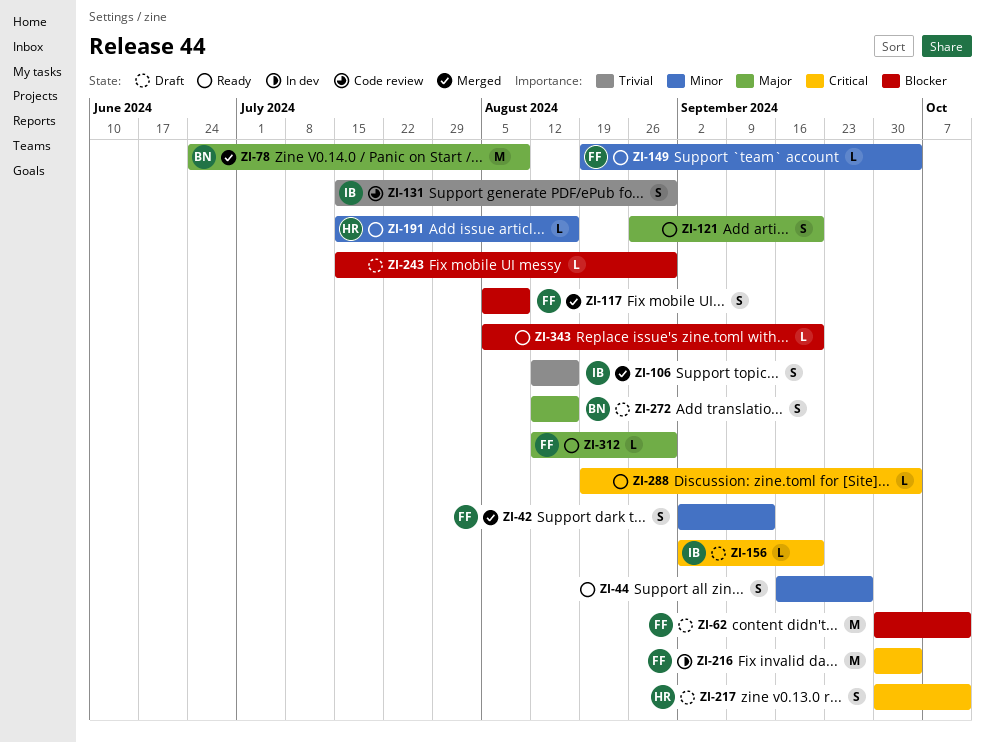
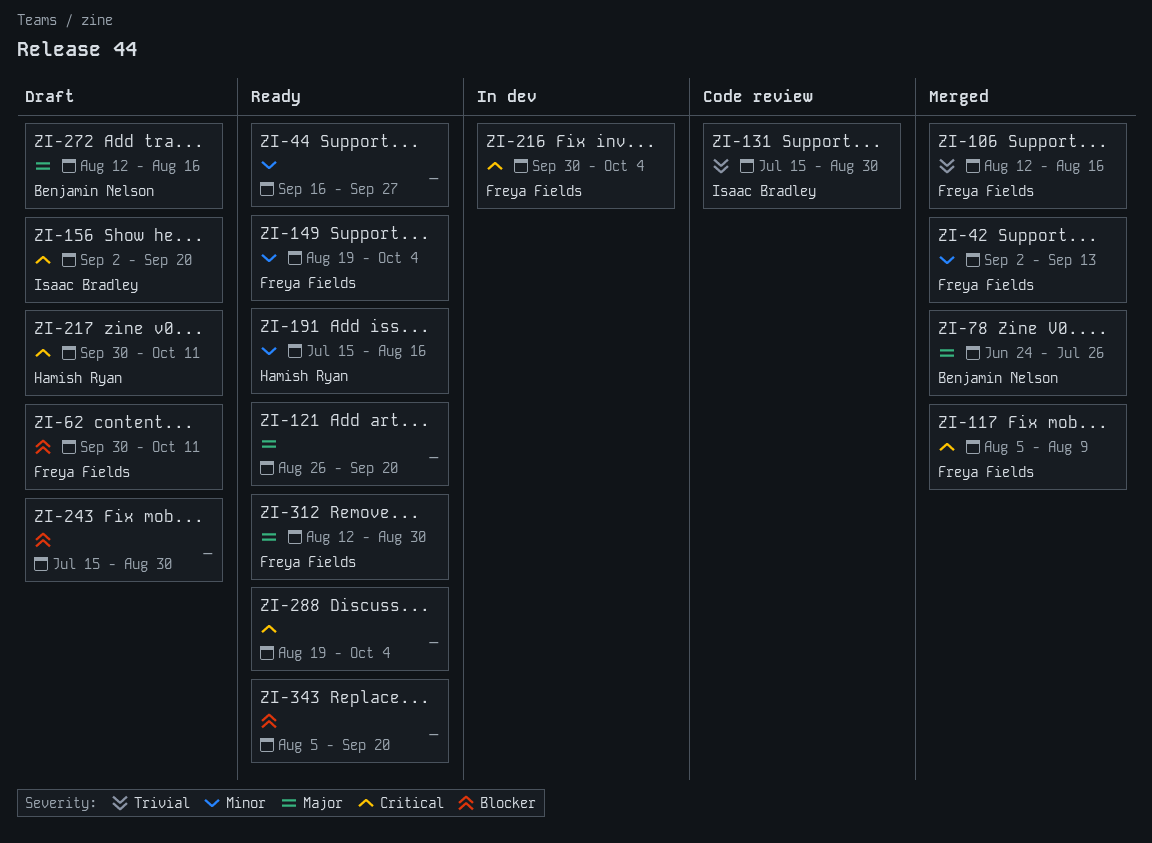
ZI-78, due: Aug 9 -> Jul 26
ZI-106, owner: Isaac Bradley -> Freya Fields
ZI-117, priority: Blocker -> Critical

